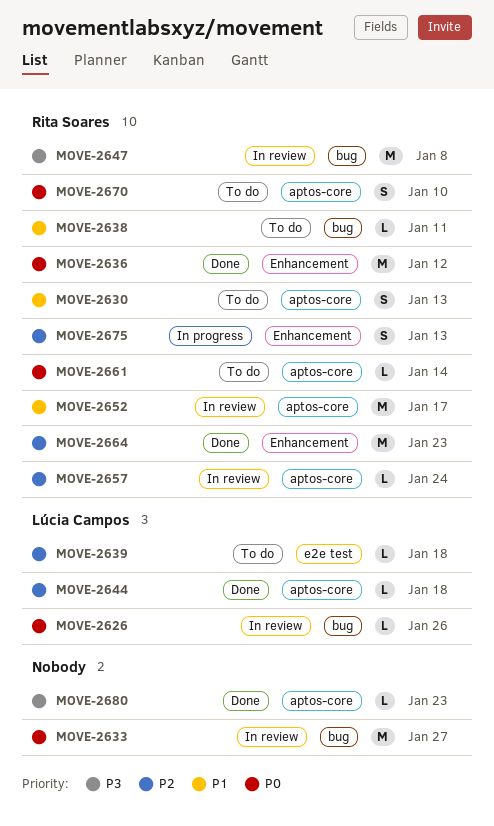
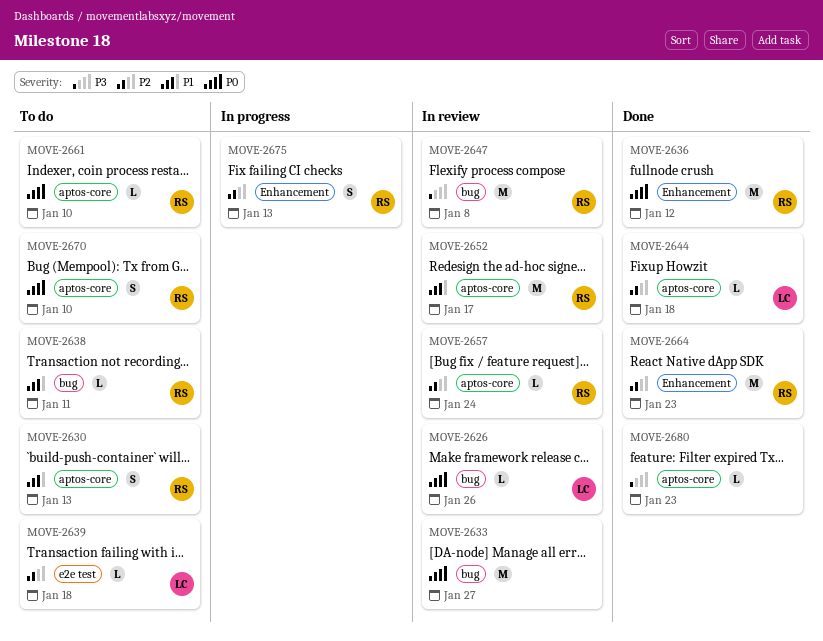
MOVE-2661, due: Jan 14 -> Jan 10

